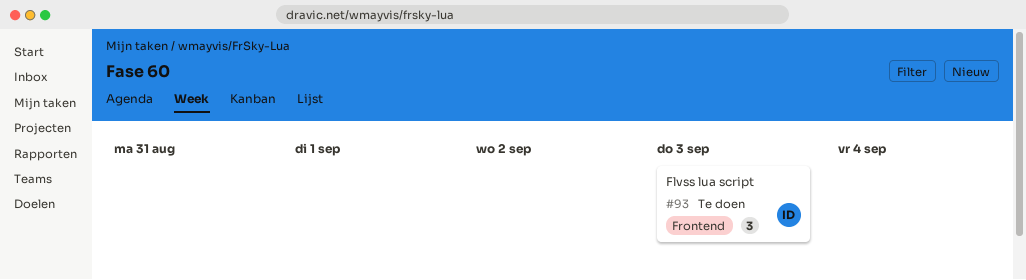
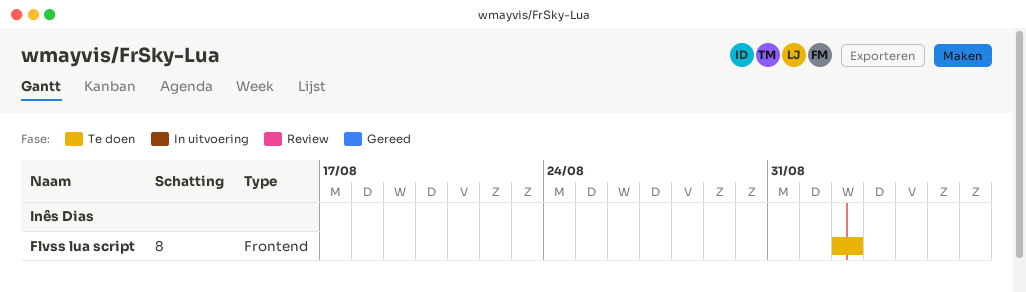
Flvss lua script, estimate: 3 -> 8
Flvss lua script, due: Sep 3 -> Sep 2

